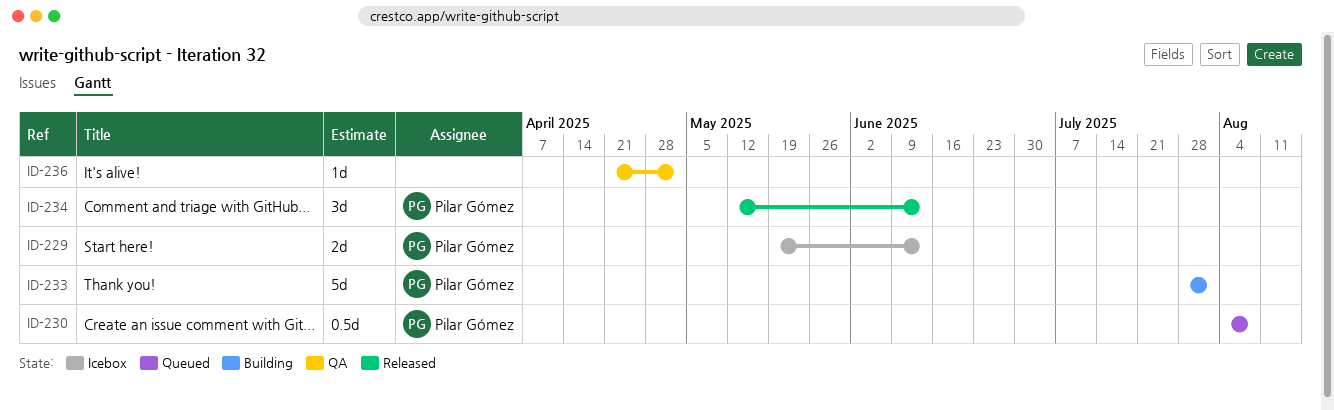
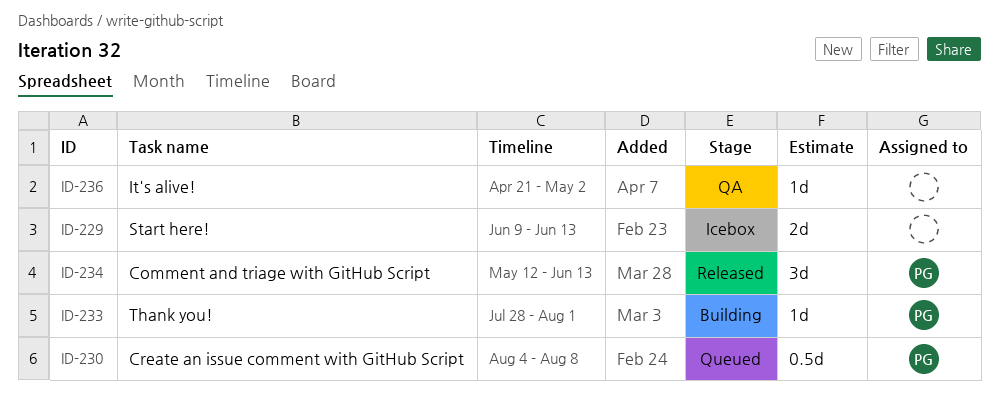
ID-229, owner: Pilar Gómez -> none
ID-229, start: May 19 -> Jun 9
ID-233, estimate: 5d -> 1d

